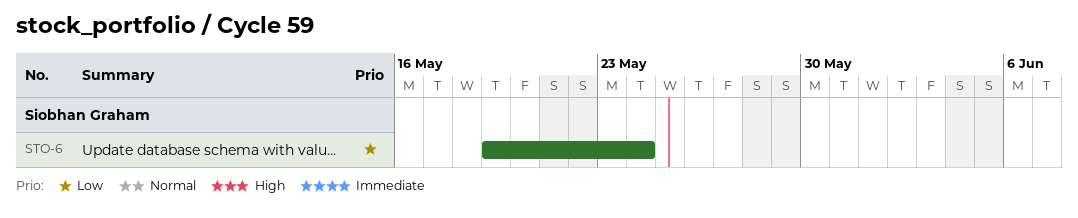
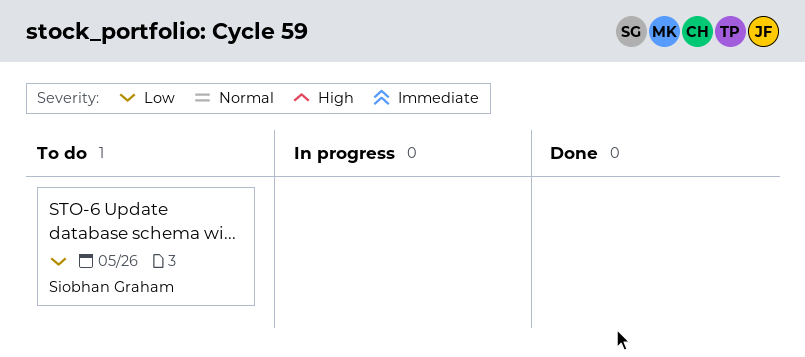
STO-6, due: May 24 -> May 26

